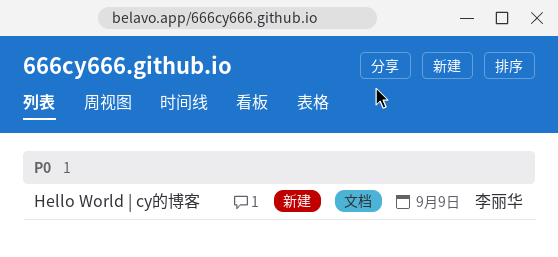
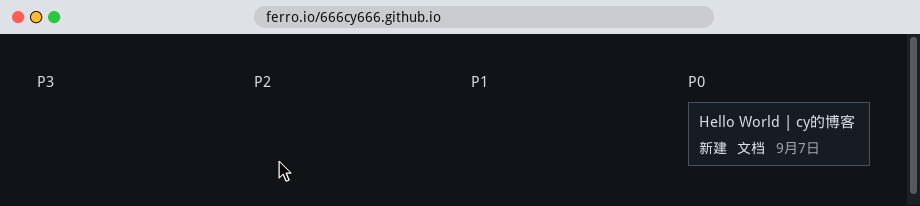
Hello World | cy的博客, due: Sep 9 -> Sep 7

